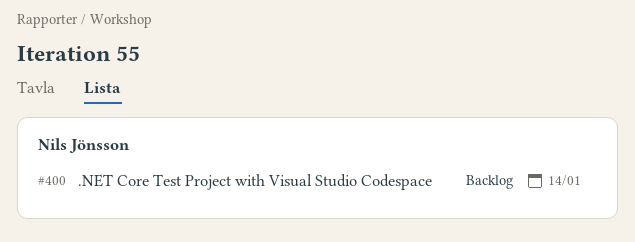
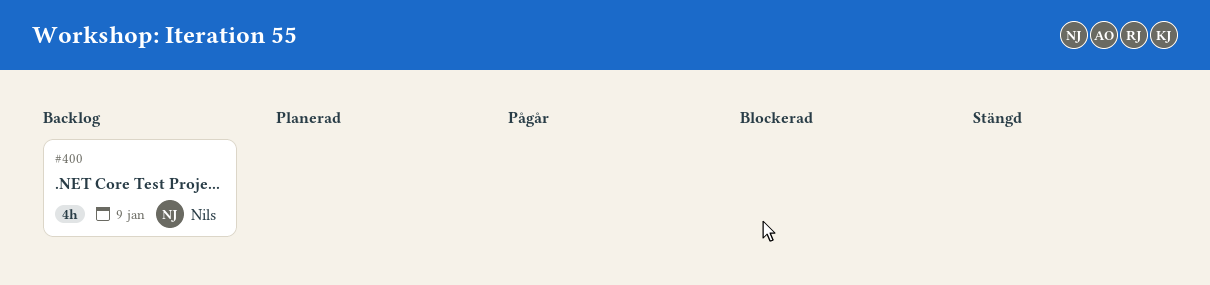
#400, due: Jan 14 -> Jan 9

